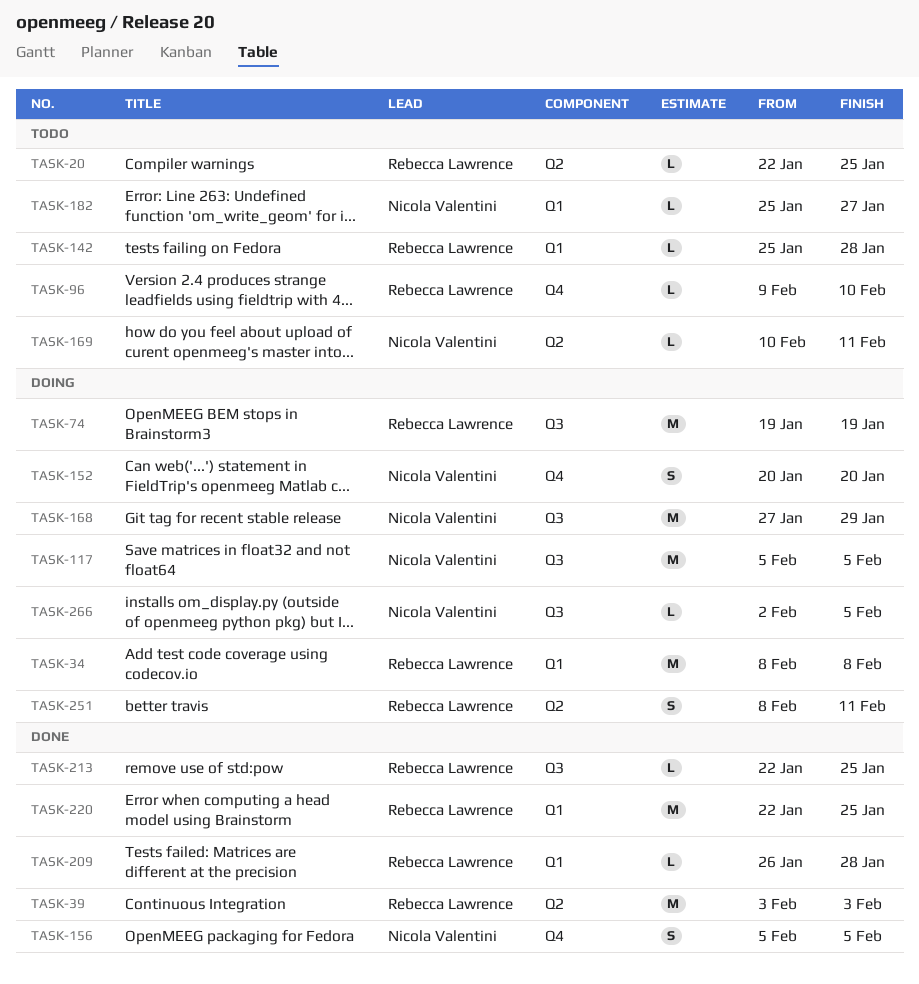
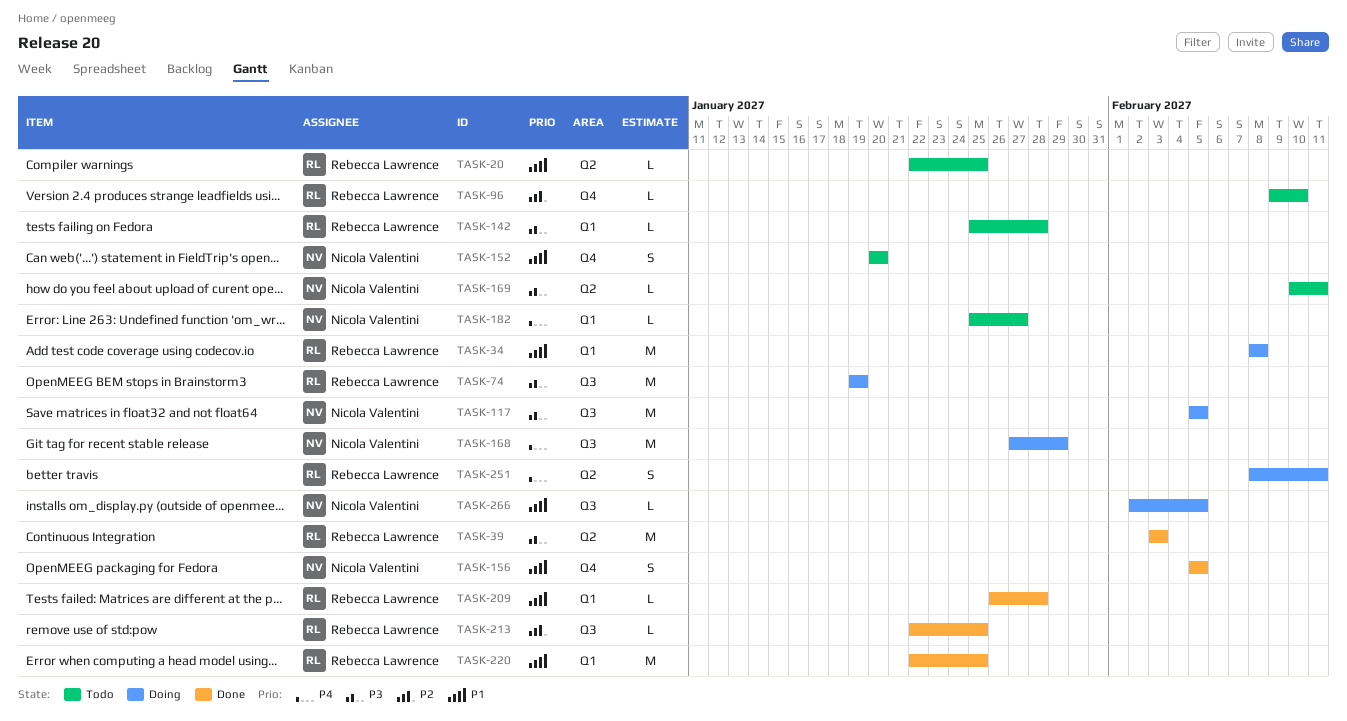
TASK-152, status: Doing -> Todo

